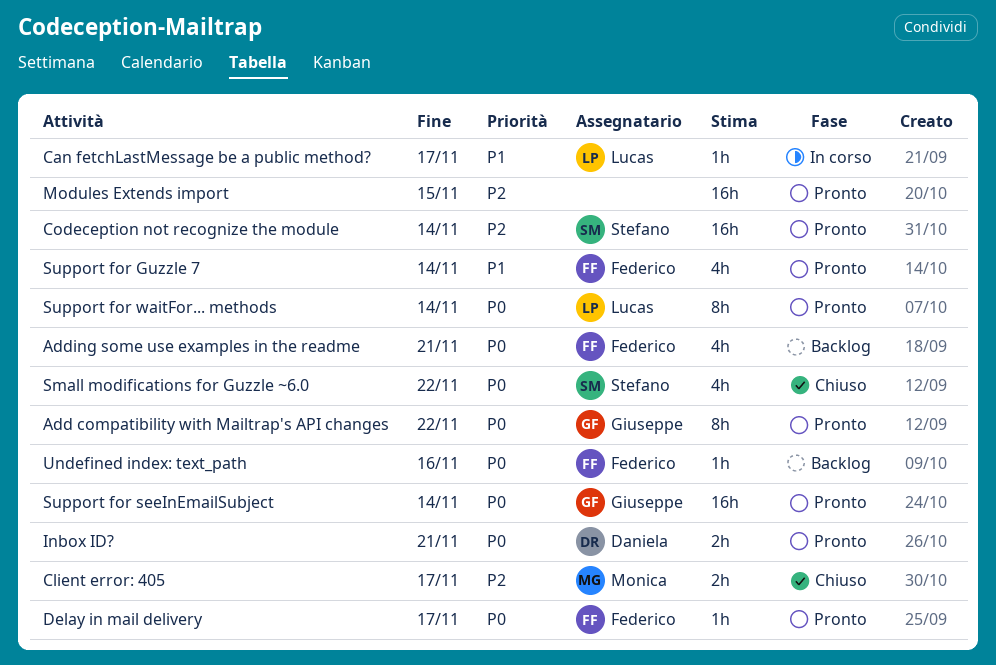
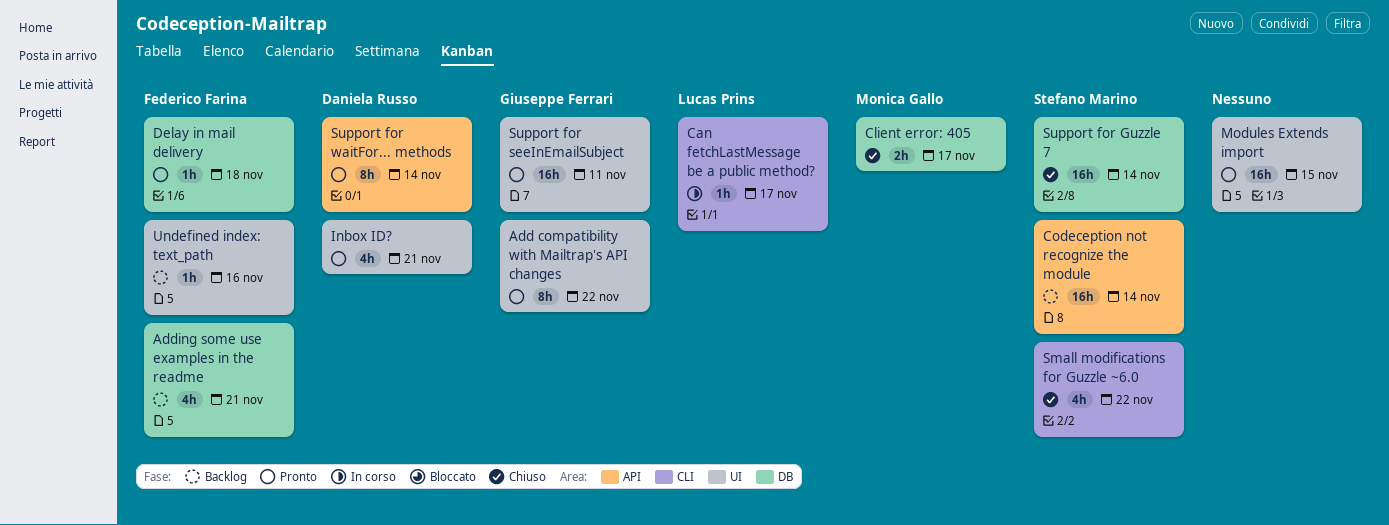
Codeception not recognize the module, status: Pronto -> Backlog
Delay in mail delivery, due: Nov 17 -> Nov 18
Inbox ID?, estimate: 2h -> 4h
Support for Guzzle 7, status: Pronto -> Chiuso
Support for Guzzle 7, owner: Federico Farina -> Stefano Marino
Support for Guzzle 7, estimate: 4h -> 16h
Support for seeInEmailSubject, due: Nov 14 -> Nov 11
Support for waitFor... methods, owner: Lucas Prins -> Daniela Russo

